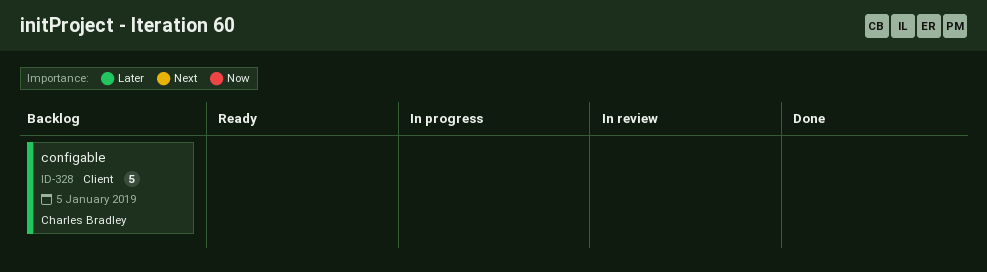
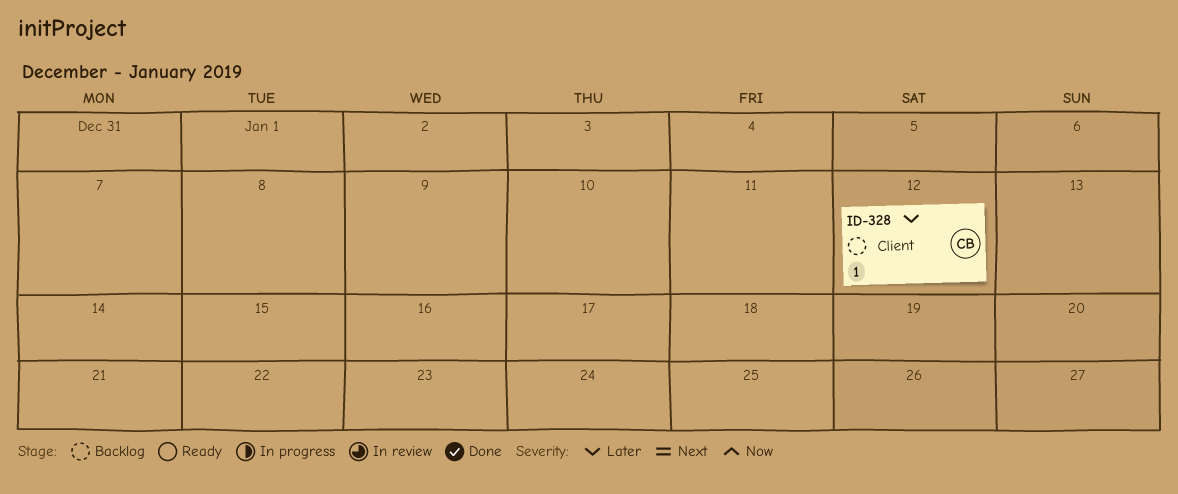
ID-328, estimate: 5 -> 1
ID-328, due: Jan 5 -> Jan 12

